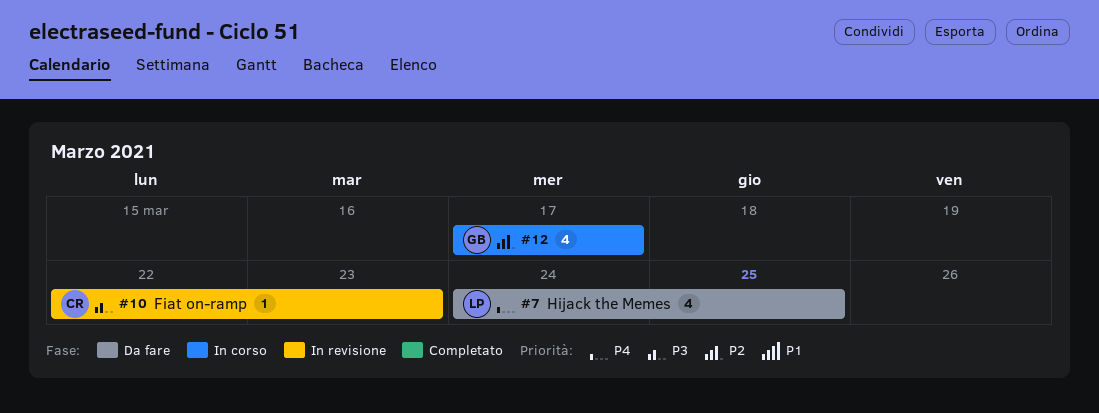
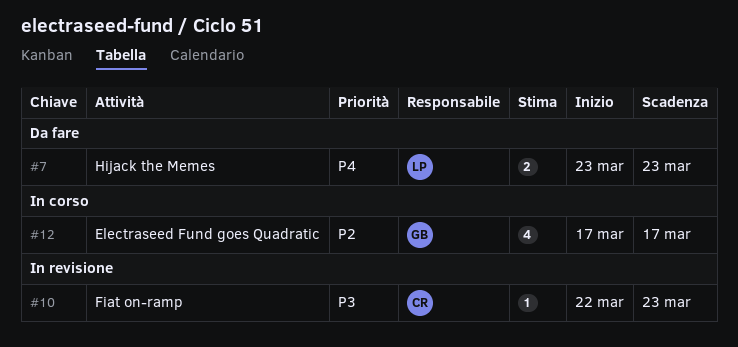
#7, estimate: 4 -> 2
#7, start: Mar 24 -> Mar 23
#7, due: Mar 25 -> Mar 23

